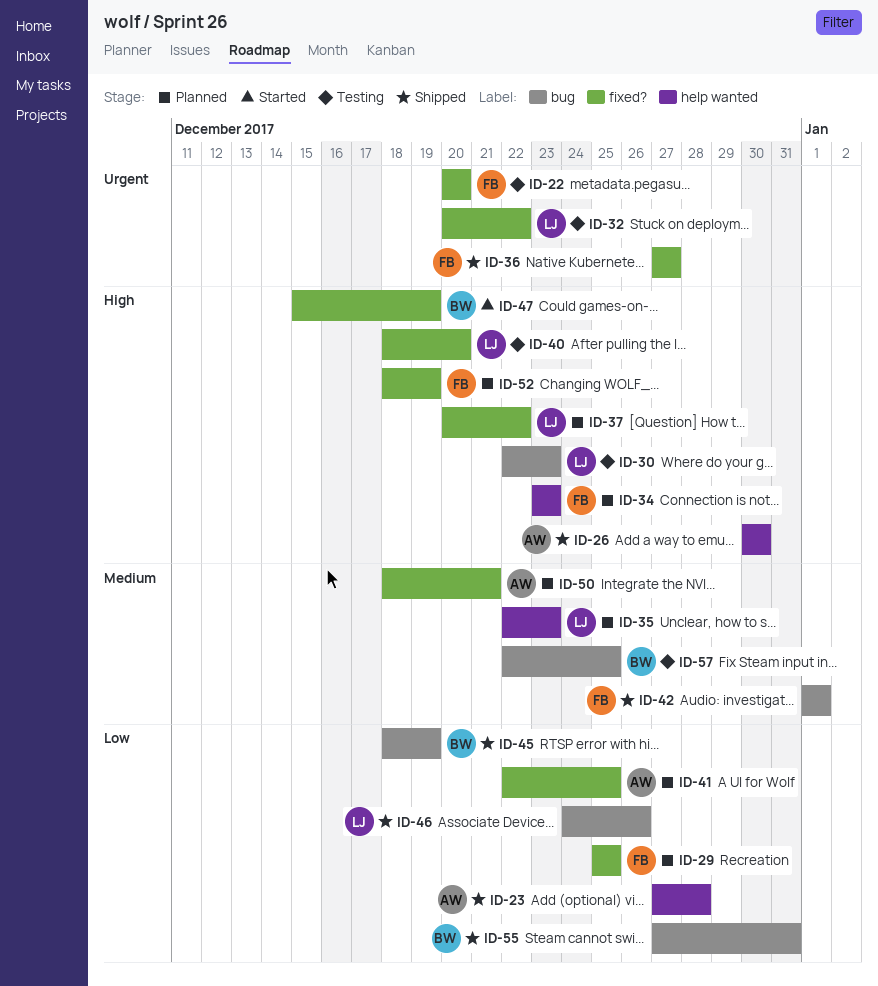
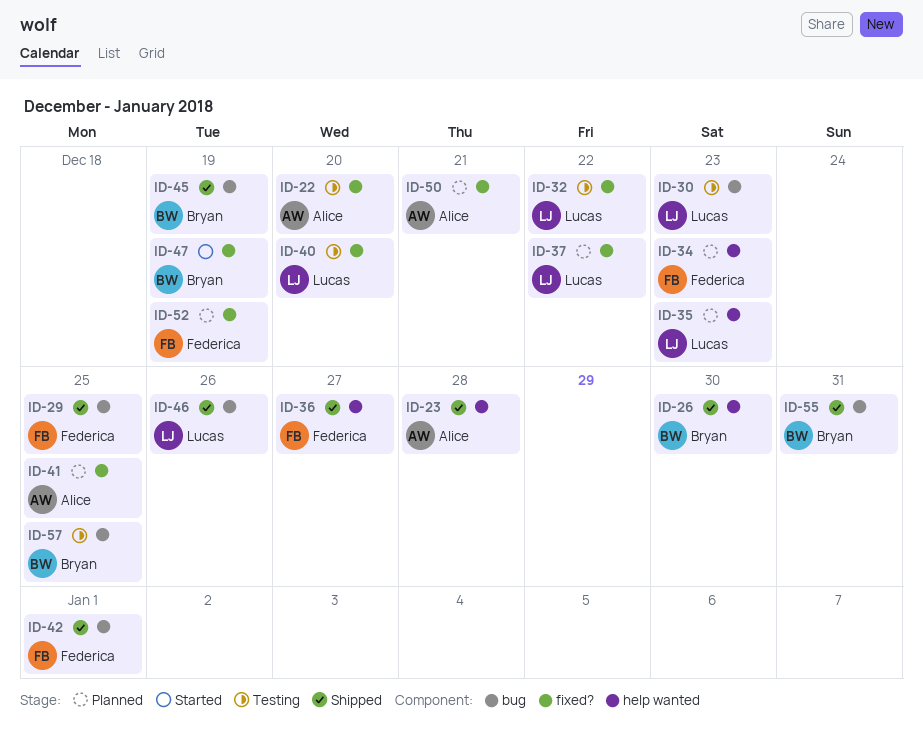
ID-22, owner: Federica -> Alice
ID-26, owner: Alice -> Bryan
ID-29, status: Planned -> Shipped
ID-29, label: fixed? -> bug
ID-36, label: fixed? -> help wanted

